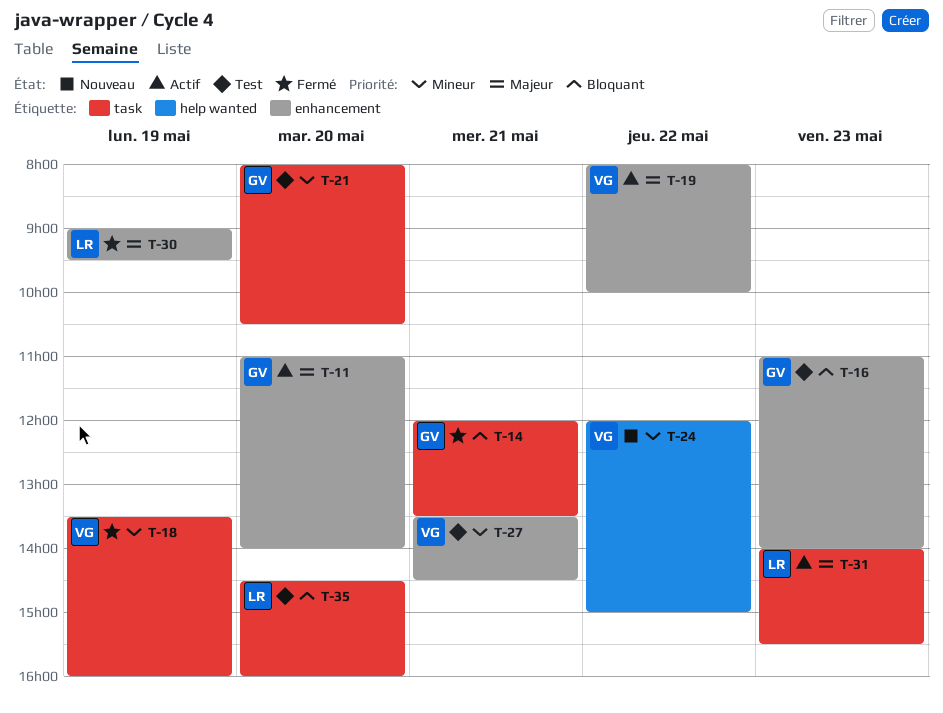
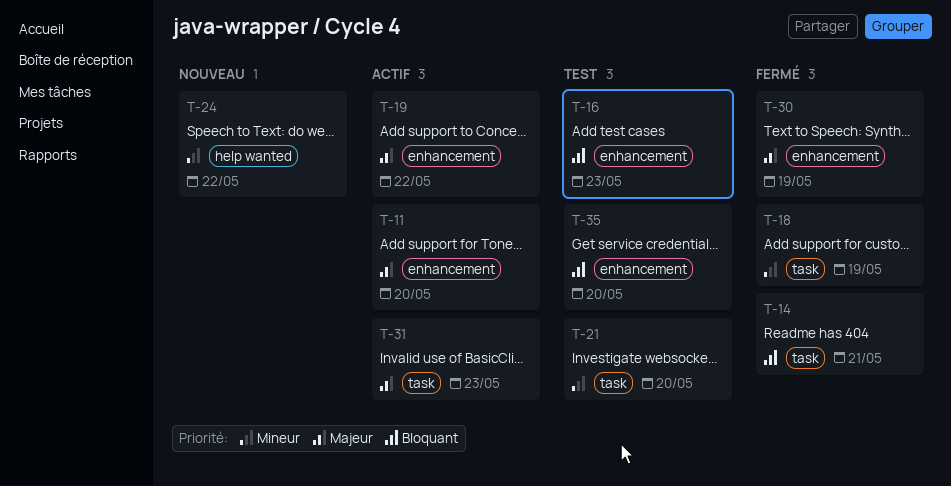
T-27: present -> none
T-35, label: task -> enhancement

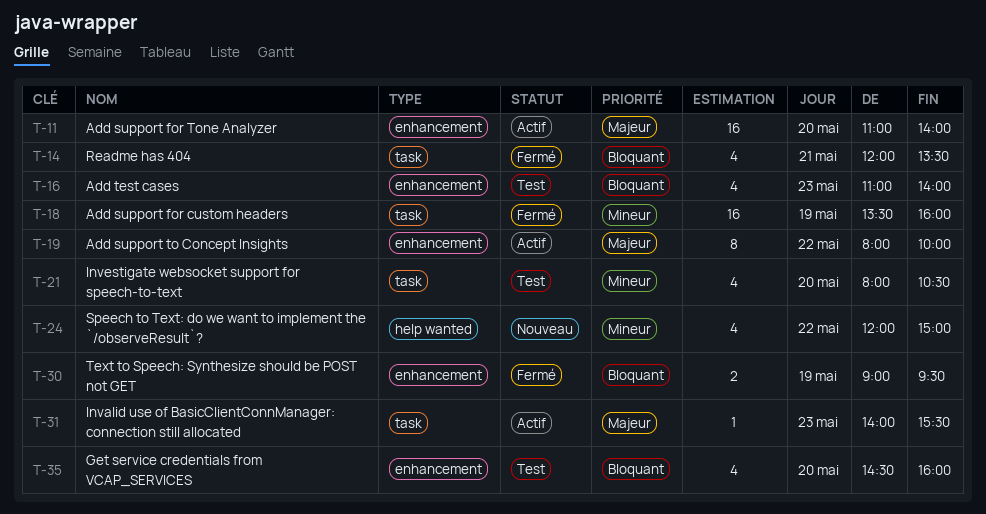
T-30, priority: Majeur -> Bloquant

